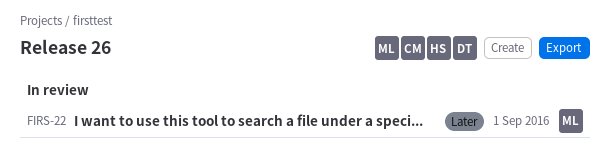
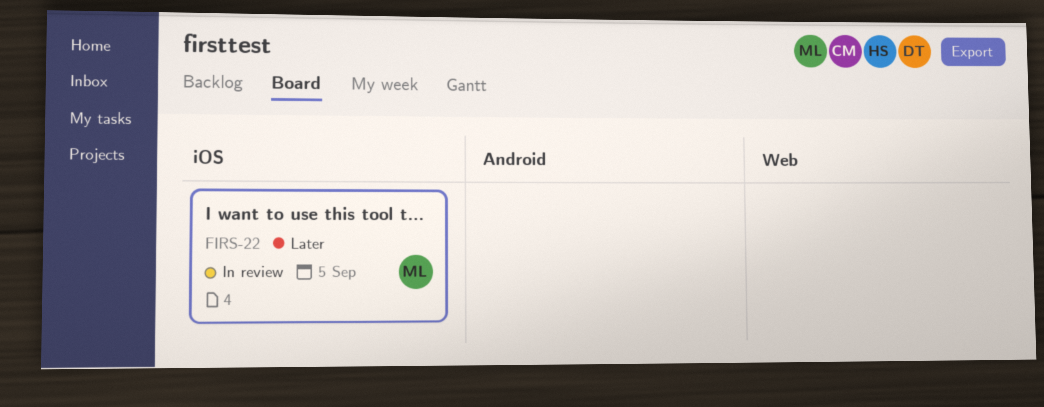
FIRS-22, due: Sep 1 -> Sep 5

